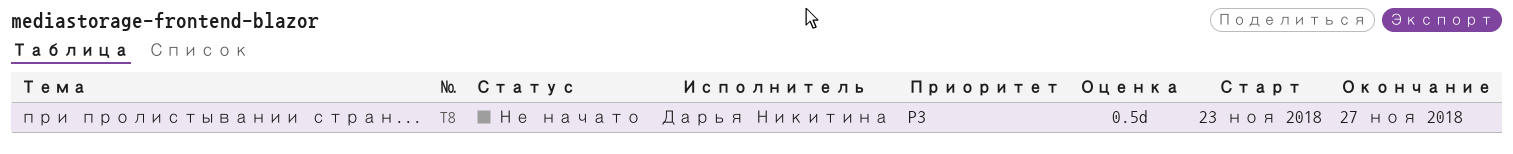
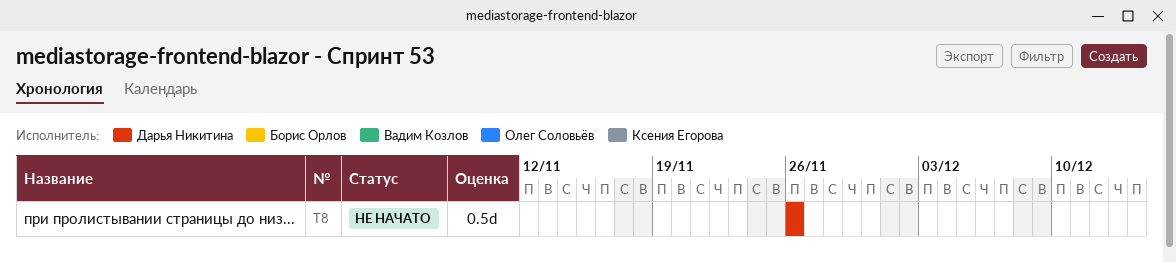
T8, start: Nov 23 -> Nov 26
T8, due: Nov 27 -> Nov 26

